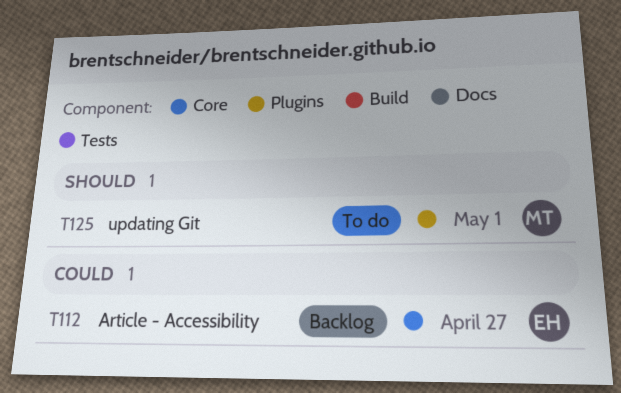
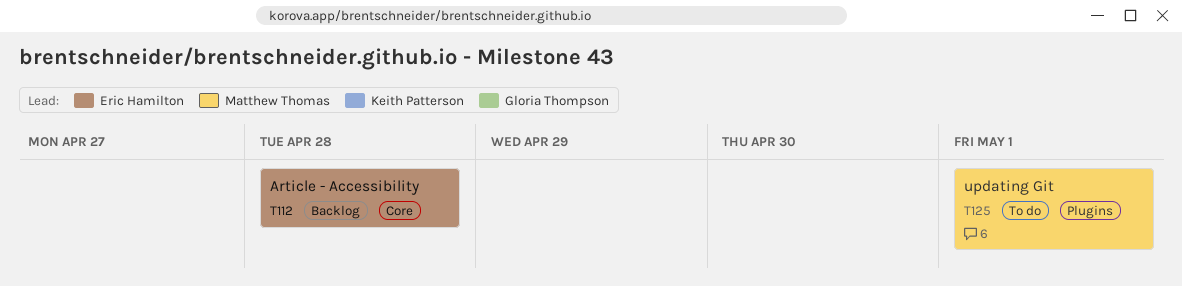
T112, due: Apr 27 -> Apr 28

